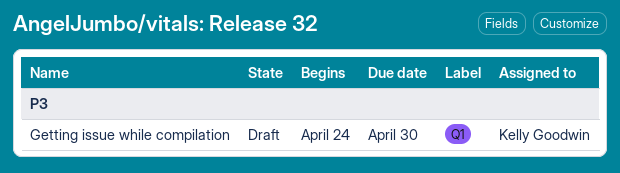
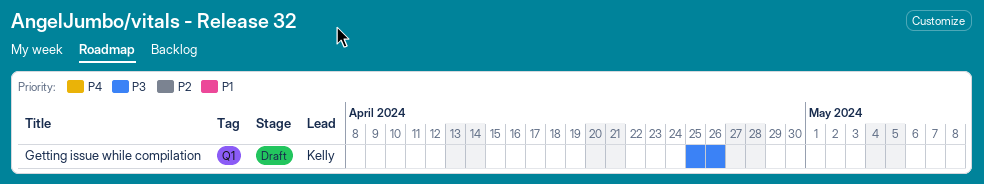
Getting issue while compilation, start: Apr 24 -> Apr 25
Getting issue while compilation, due: Apr 30 -> Apr 26

